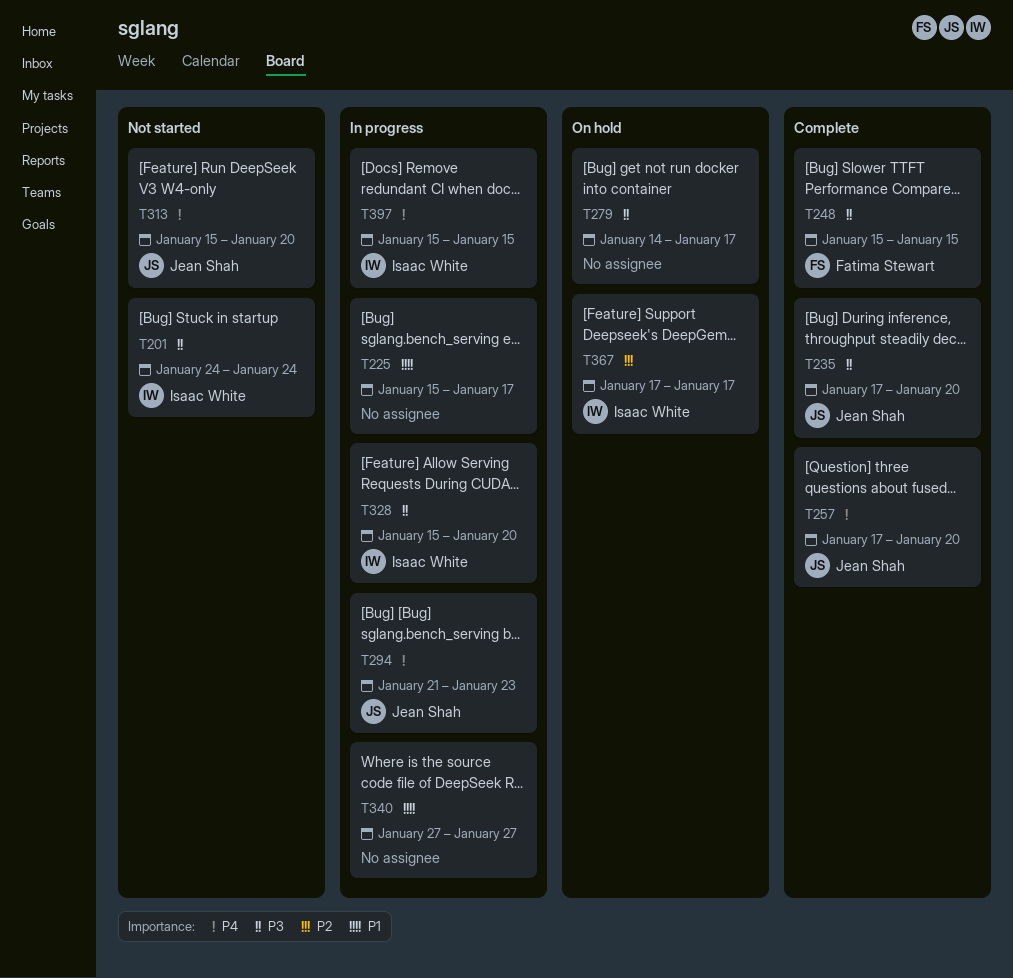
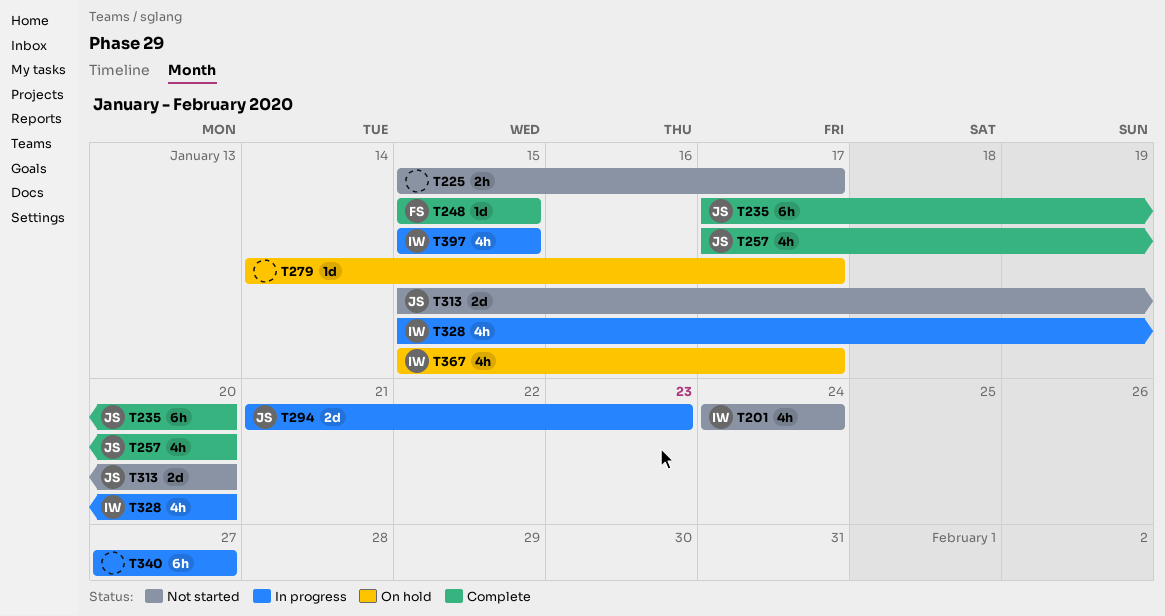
T225, status: In progress -> Not started
T367, start: Jan 17 -> Jan 15

